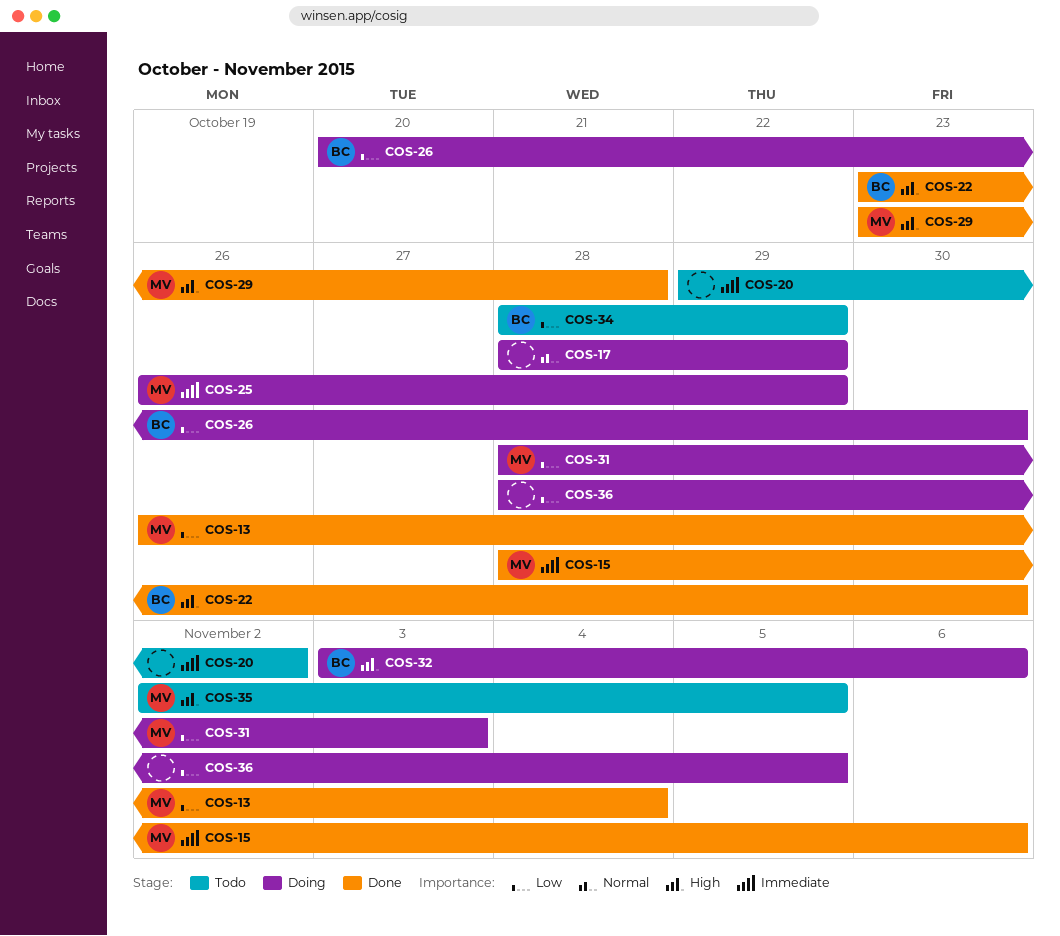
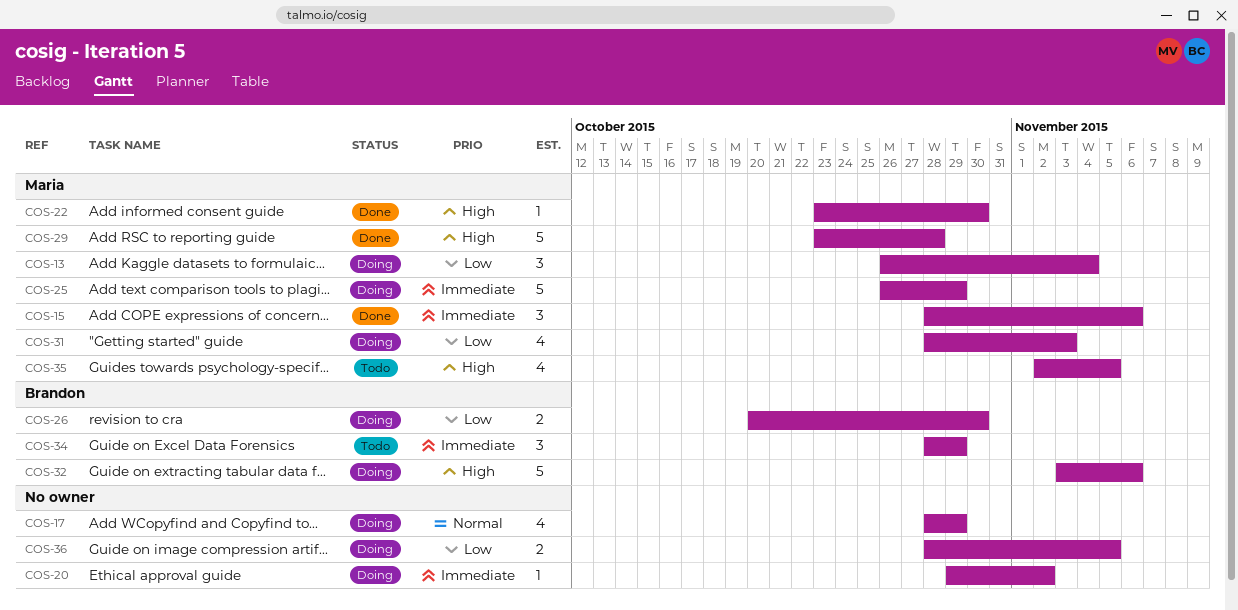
COS-13, status: Done -> Doing
COS-20, status: Todo -> Doing
COS-22, owner: Brandon -> Maria
COS-34, priority: Low -> Immediate

